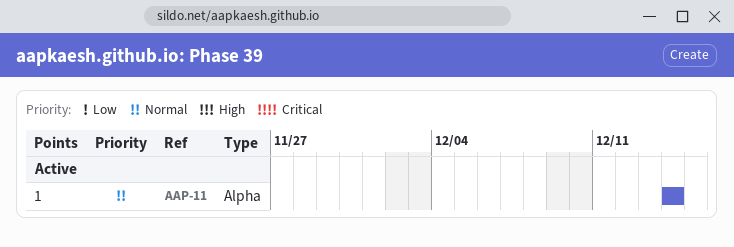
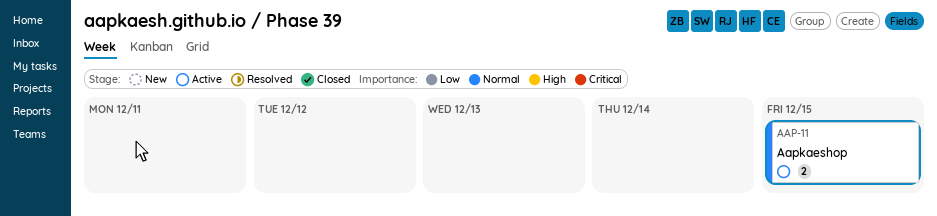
AAP-11, estimate: 1 -> 2
AAP-11, due: Dec 14 -> Dec 15

